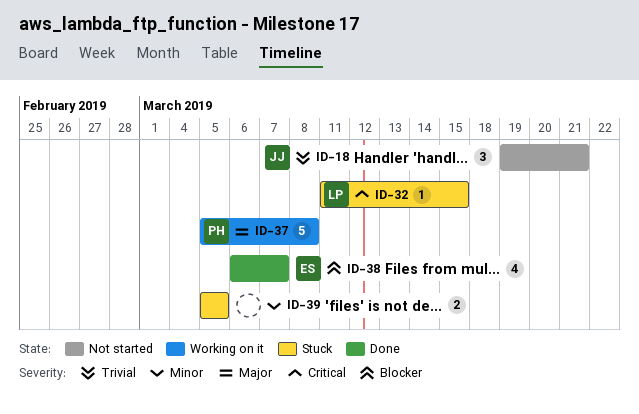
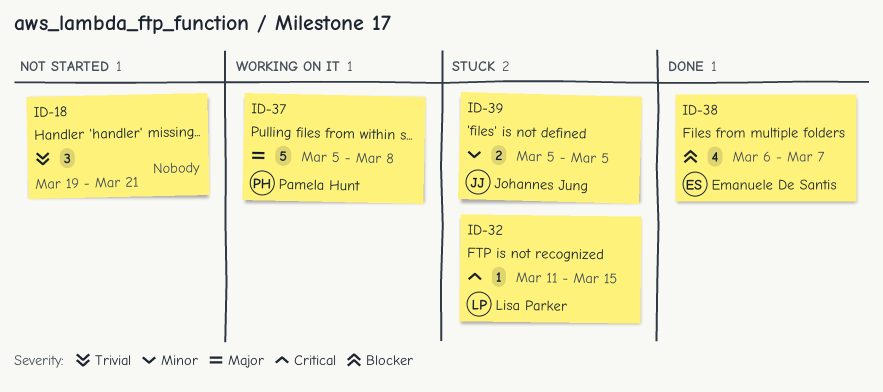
ID-18, owner: Johannes Jung -> none
ID-39, owner: none -> Johannes Jung

